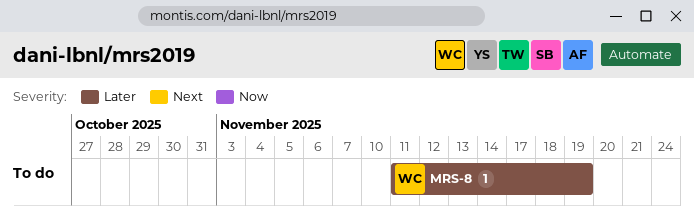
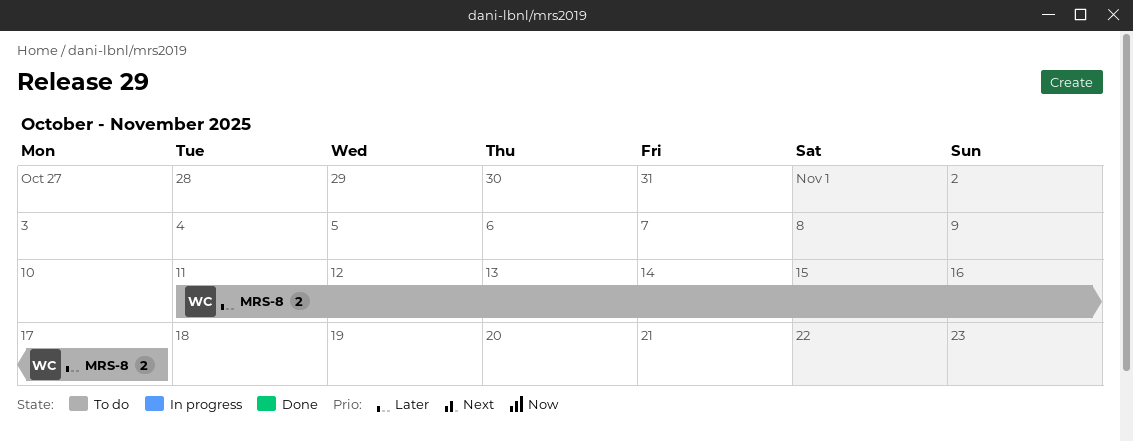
MRS-8, estimate: 1 -> 2
MRS-8, due: Nov 19 -> Nov 17

